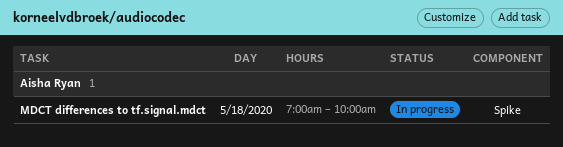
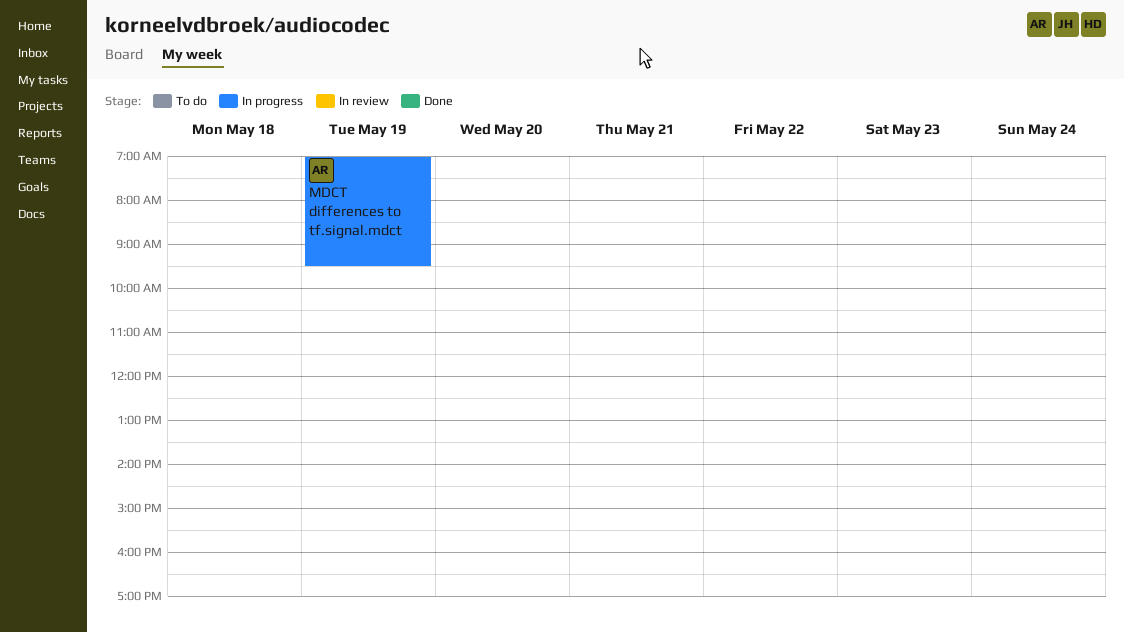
MDCT differences to tf.signal.mdct, day: May 18 -> May 19
MDCT differences to tf.signal.mdct, ends: 10:00 -> 09:30

